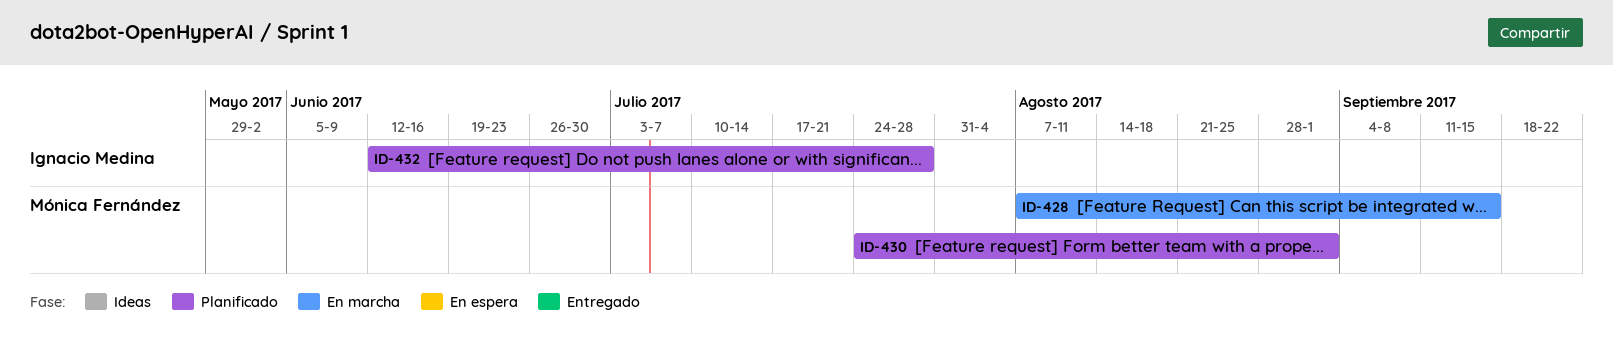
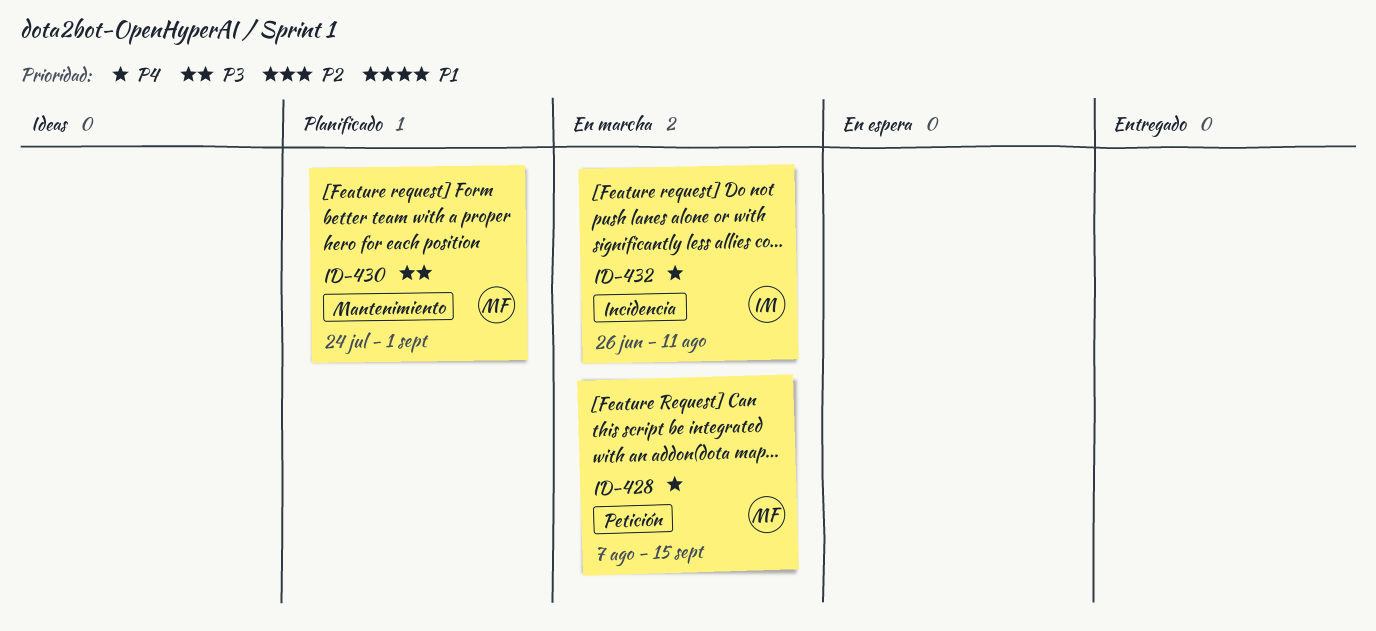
ID-432, status: Planificado -> En marcha
ID-432, start: Jun 12 -> Jun 26
ID-432, due: Jul 28 -> Aug 11

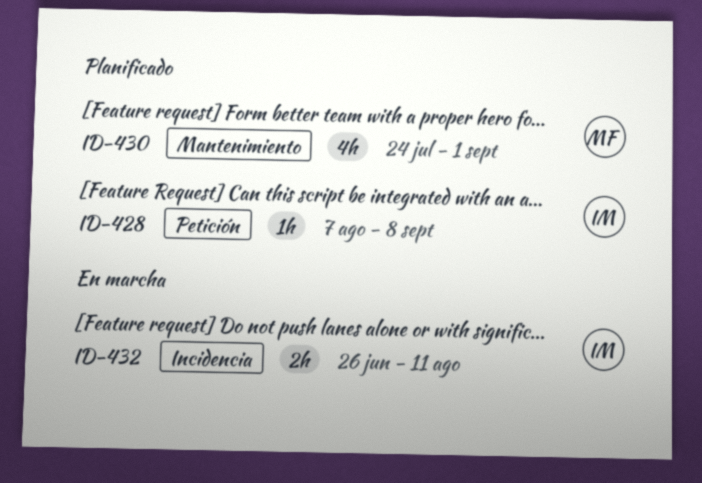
ID-428, status: En marcha -> Planificado
ID-428, owner: MF -> IM
ID-428, due: Sep 15 -> Sep 8

